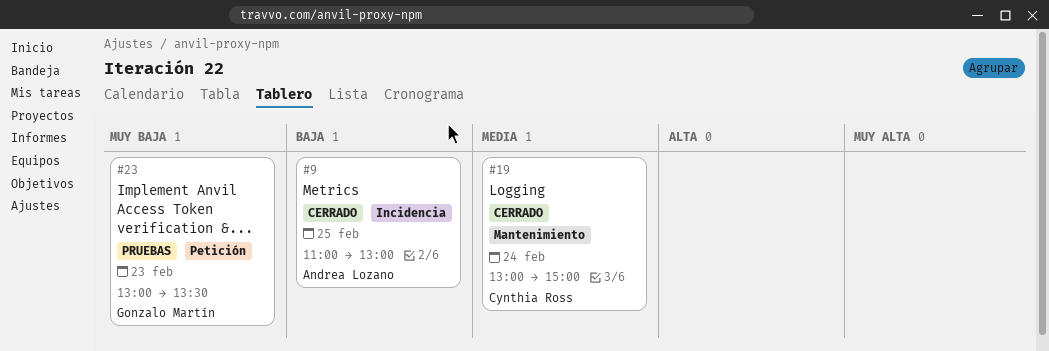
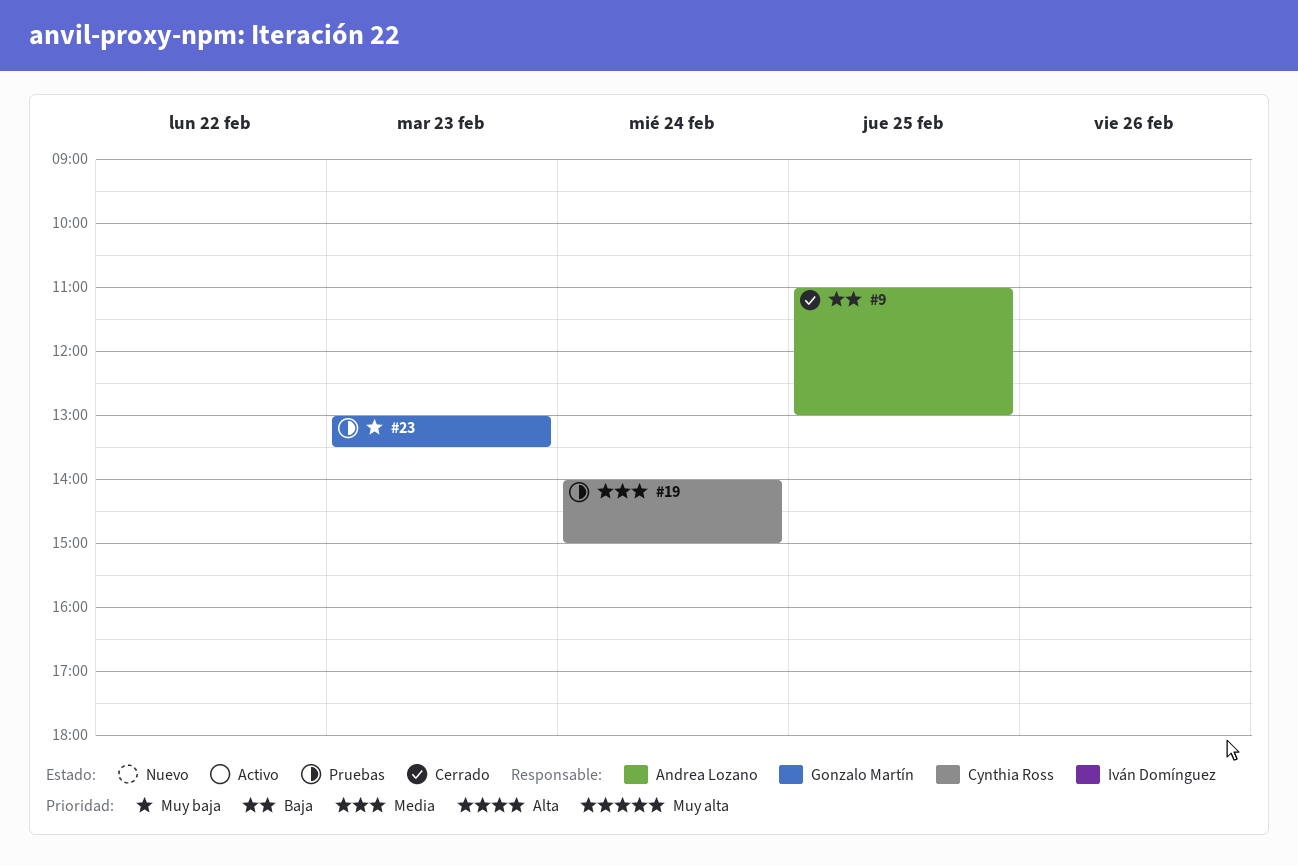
#19, status: Cerrado -> Pruebas
#19, begins: 13:00 -> 14:00

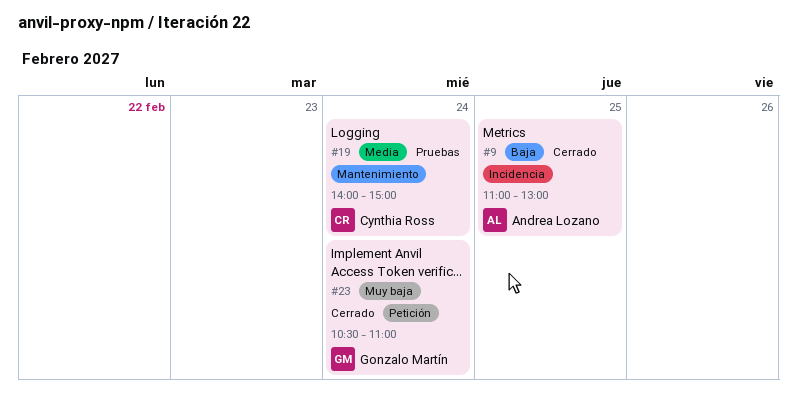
#23, status: Pruebas -> Cerrado
#23, day: Feb 23 -> Feb 24
#23, begins: 13:00 -> 10:30
#23, ends: 13:30 -> 11:00

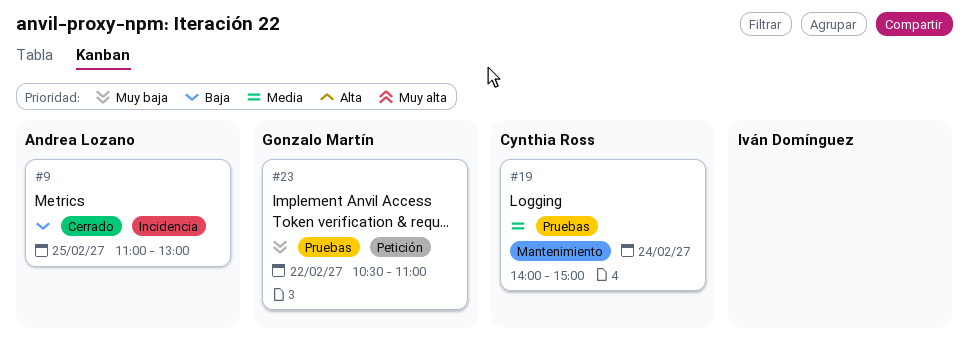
#23, status: Cerrado -> Pruebas
#23, day: Feb 24 -> Feb 22

